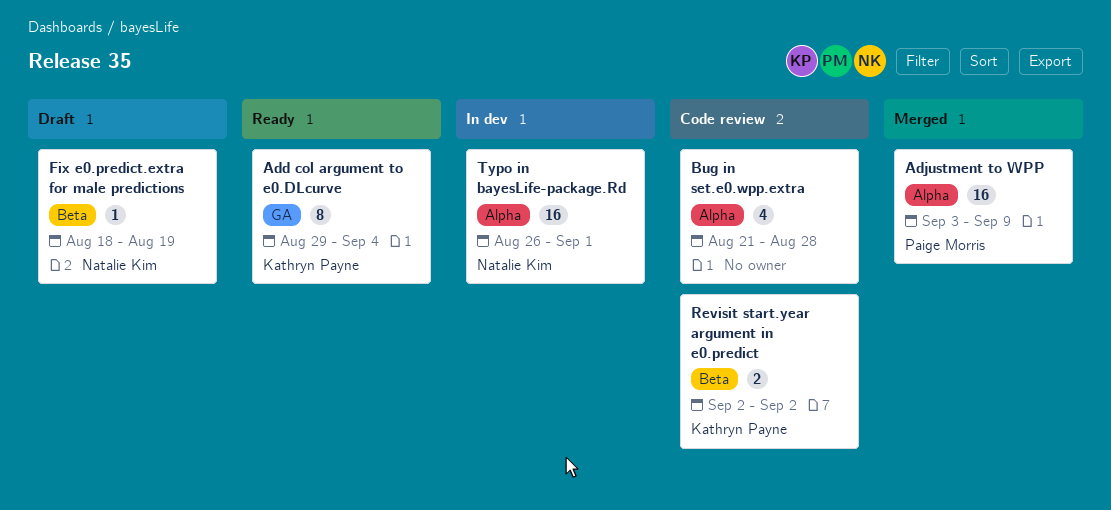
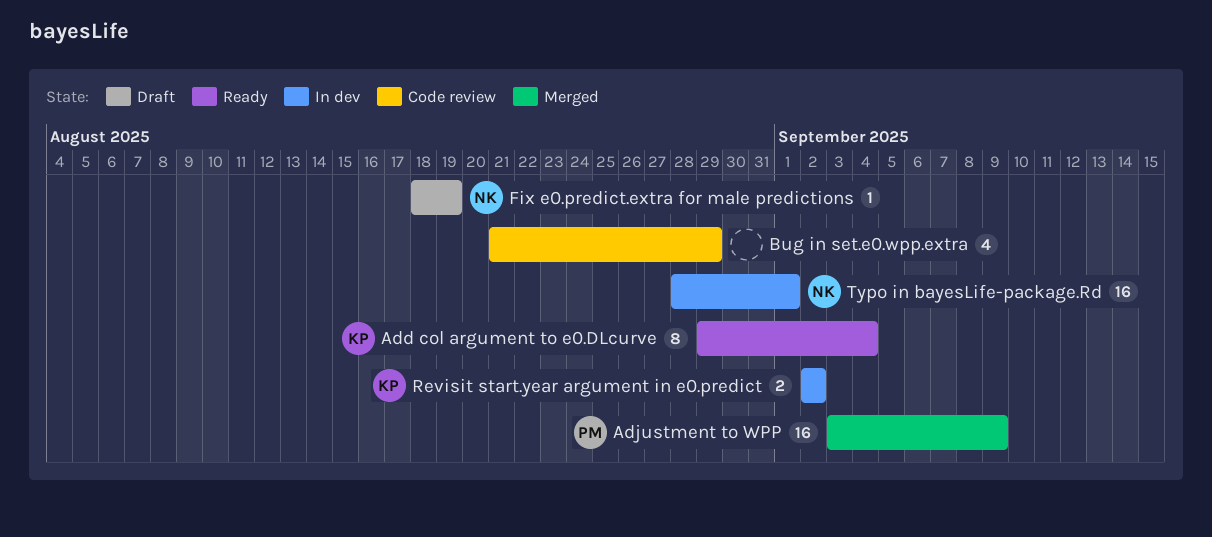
Bug in set.e0.wpp.extra, due: Aug 28 -> Aug 29
Revisit start.year argument in e0.predict, status: Code review -> In dev
Typo in bayesLife-package.Rd, start: Aug 26 -> Aug 28

